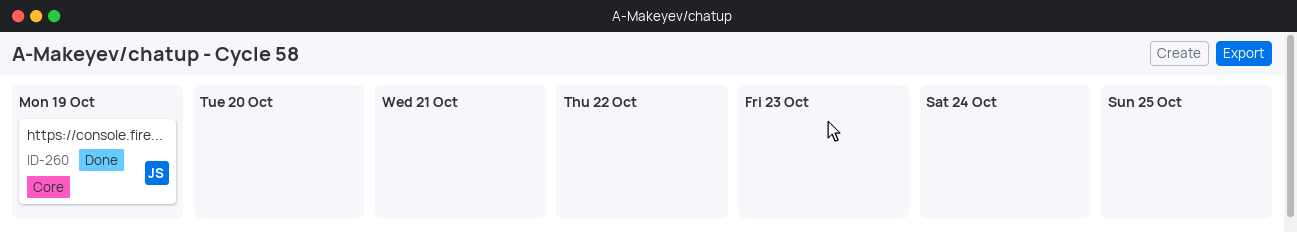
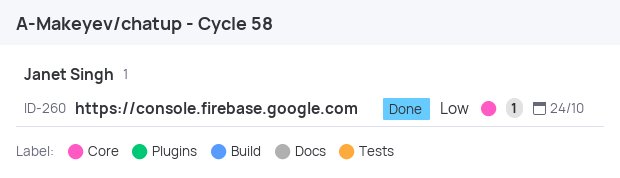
ID-260, due: Oct 19 -> Oct 24

